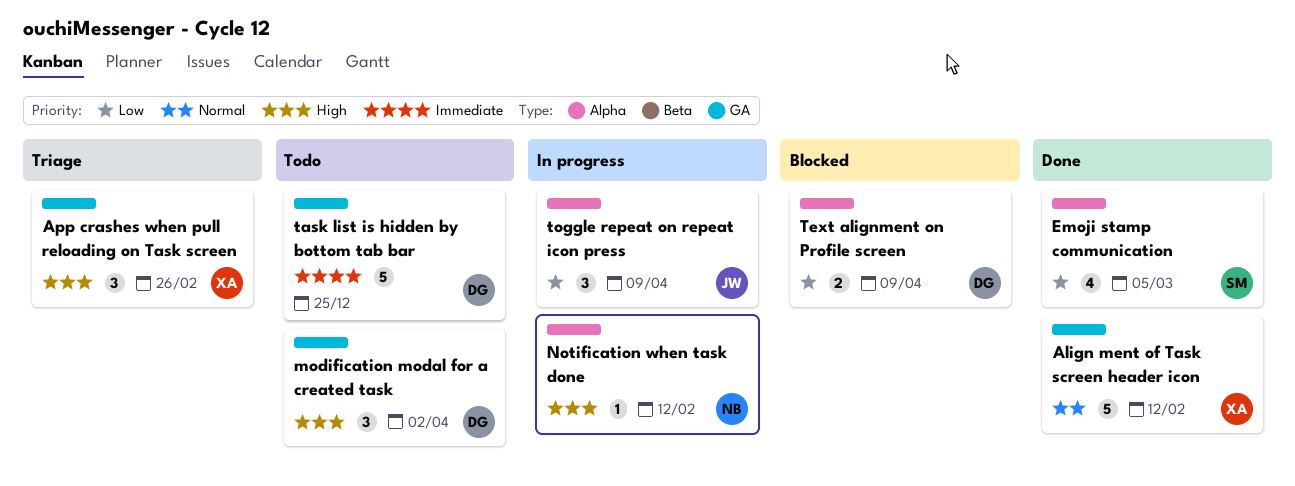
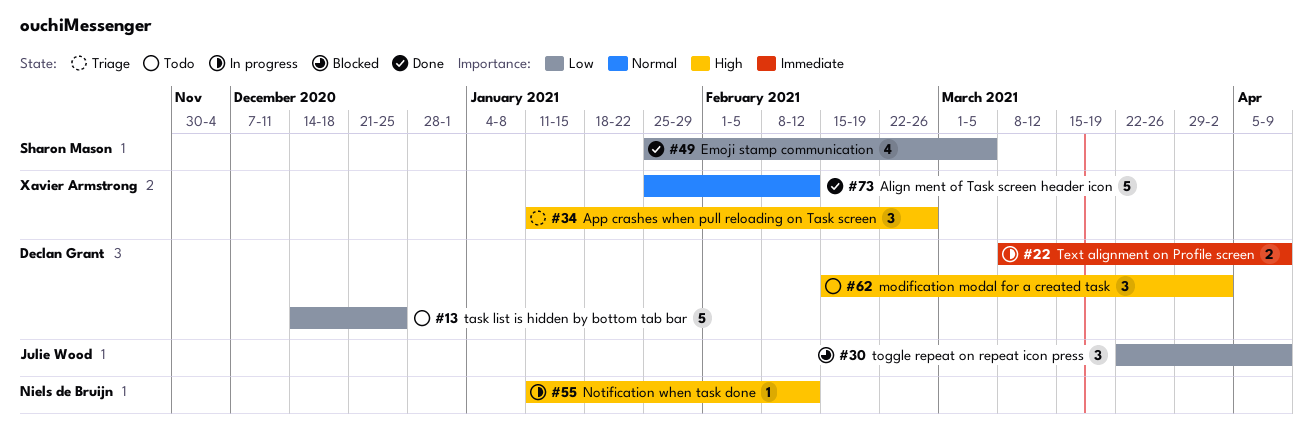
task list is hidden by bottom tab bar, priority: Immediate -> Low
Text alignment on Profile screen, status: Blocked -> In progress
Text alignment on Profile screen, priority: Low -> Immediate
toggle repeat on repeat icon press, status: In progress -> Blocked

